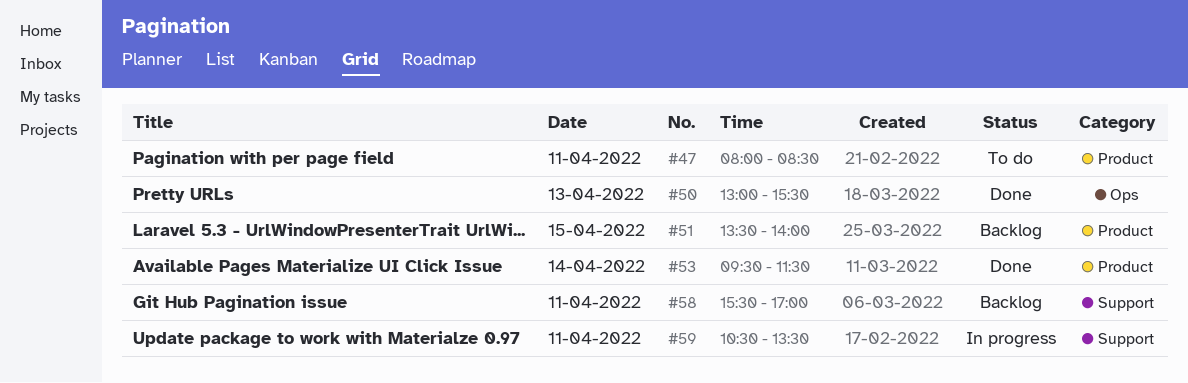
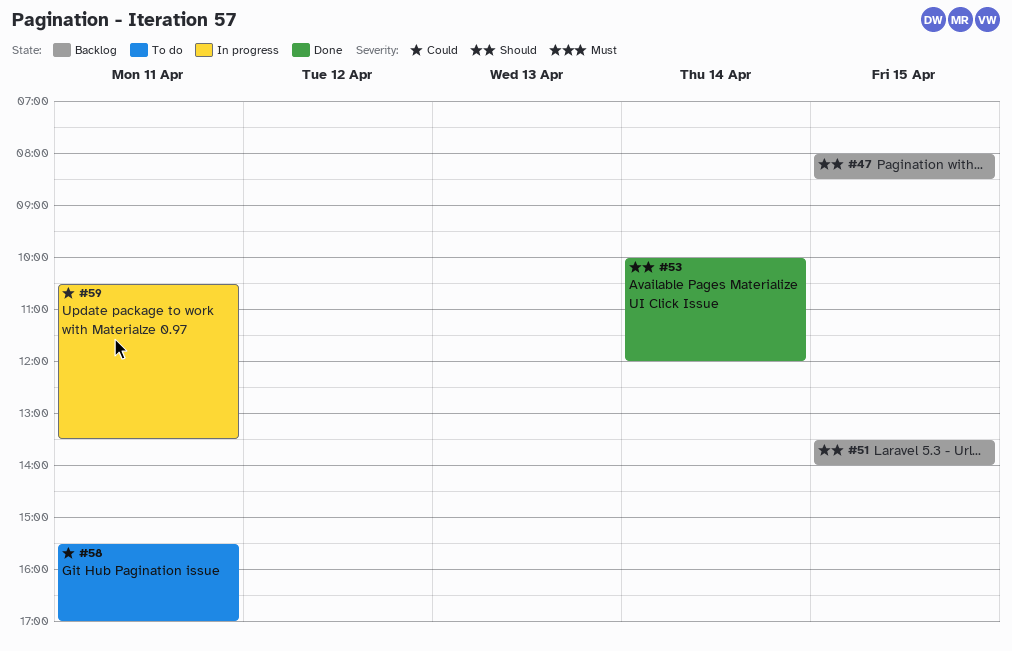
#47, status: To do -> Backlog
#47, day: Apr 11 -> Apr 15
#50: present -> none
#53, begins: 09:30 -> 10:00
#53, ends: 11:30 -> 12:00
#58, status: Backlog -> To do

